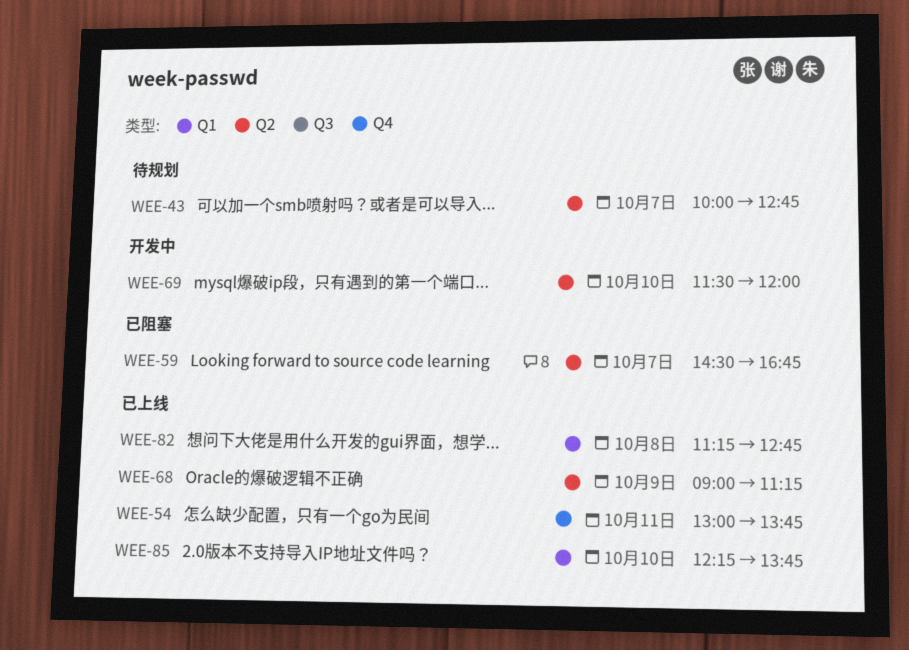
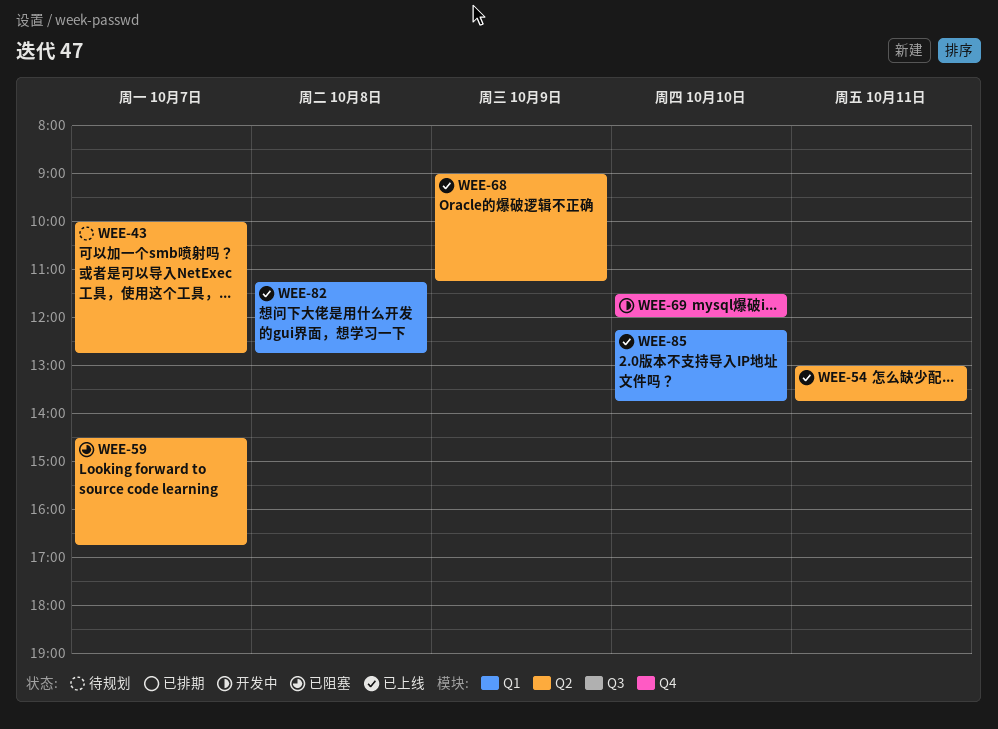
WEE-54, label: Q4 -> Q2
WEE-69, label: Q2 -> Q4

